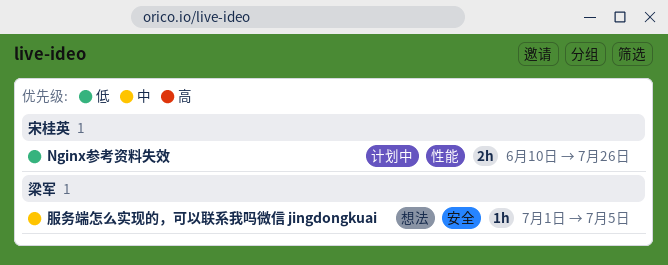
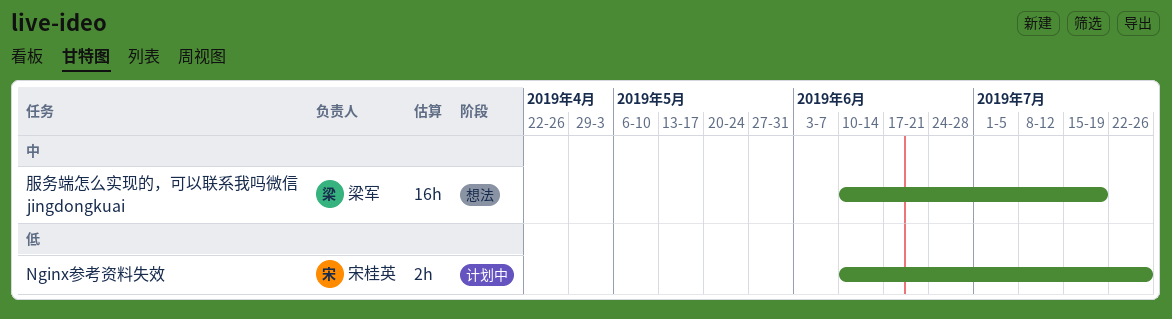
服务端怎么实现的，可以联系我吗微信 jingdongkuai, estimate: 1h -> 16h
服务端怎么实现的，可以联系我吗微信 jingdongkuai, start: Jul 1 -> Jun 10
服务端怎么实现的，可以联系我吗微信 jingdongkuai, due: Jul 5 -> Jul 19

